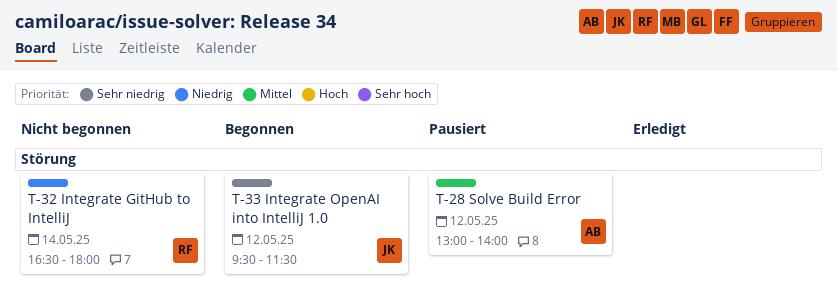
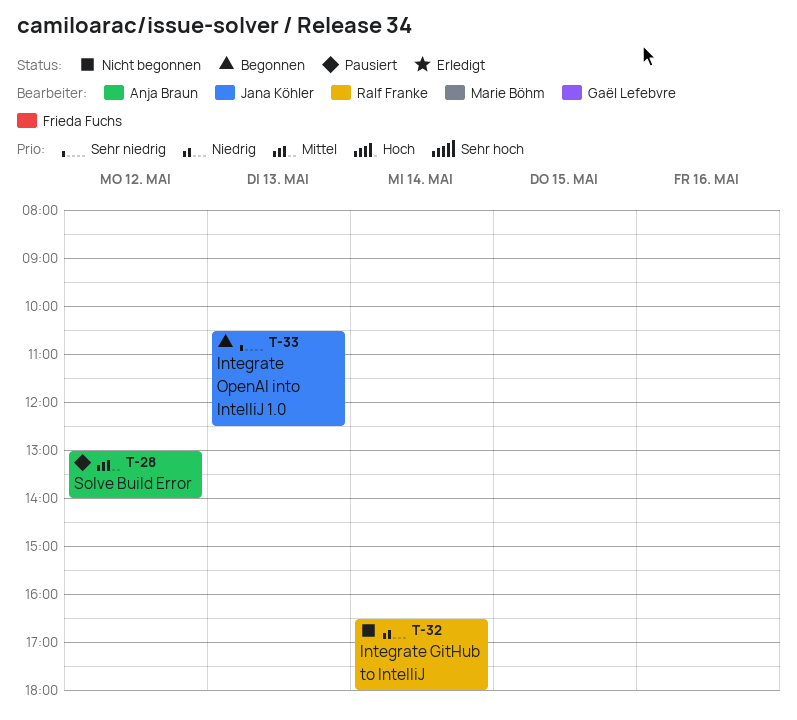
T-33, day: May 12 -> May 13
T-33, begins: 09:30 -> 10:30
T-33, ends: 11:30 -> 12:30

